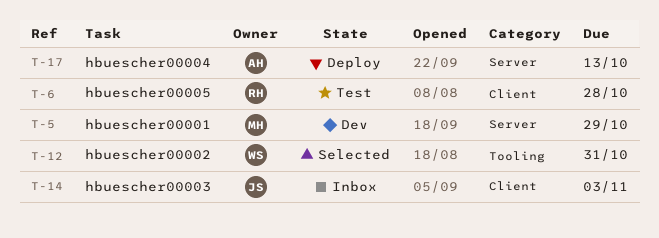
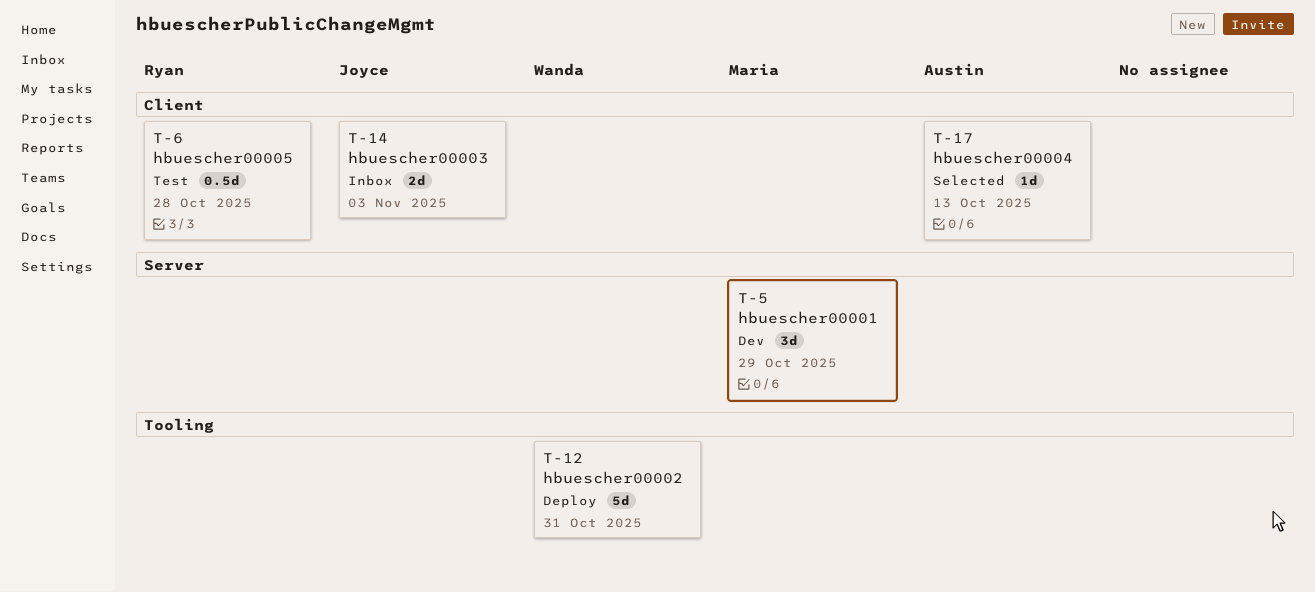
T-12, status: Selected -> Deploy
T-17, status: Deploy -> Selected
T-17, label: Server -> Client

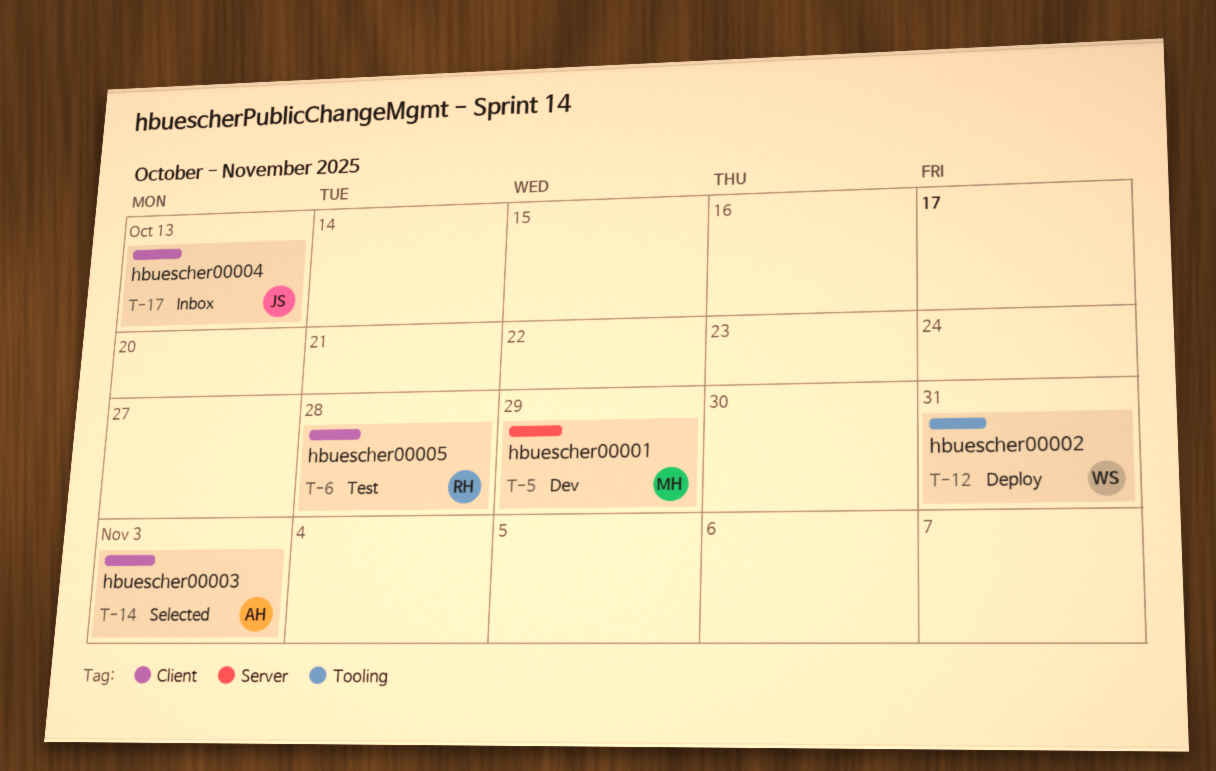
T-14, status: Inbox -> Selected
T-14, owner: Joyce -> Austin
T-17, status: Selected -> Inbox
T-17, owner: Austin -> Joyce

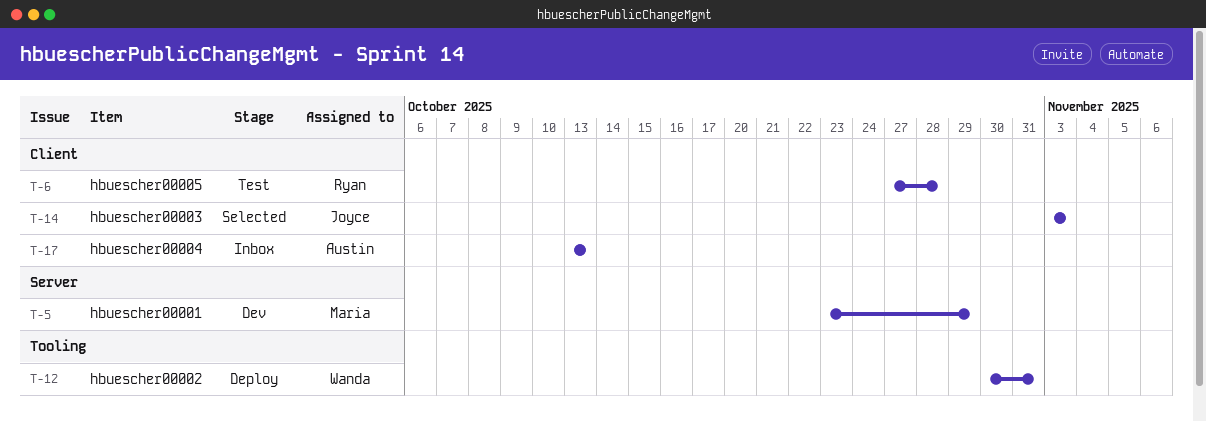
T-14, owner: Austin -> Joyce
T-17, owner: Joyce -> Austin

